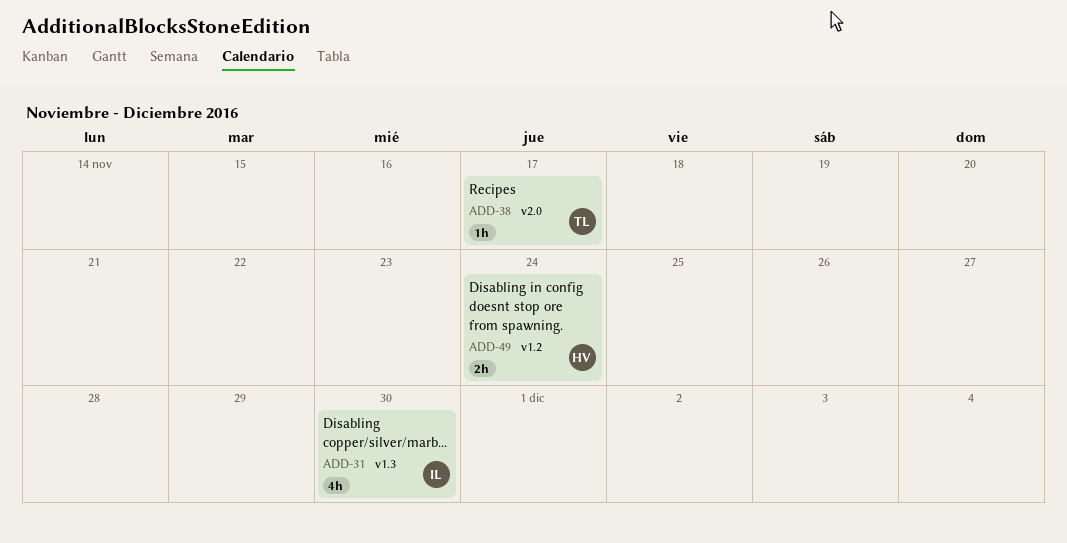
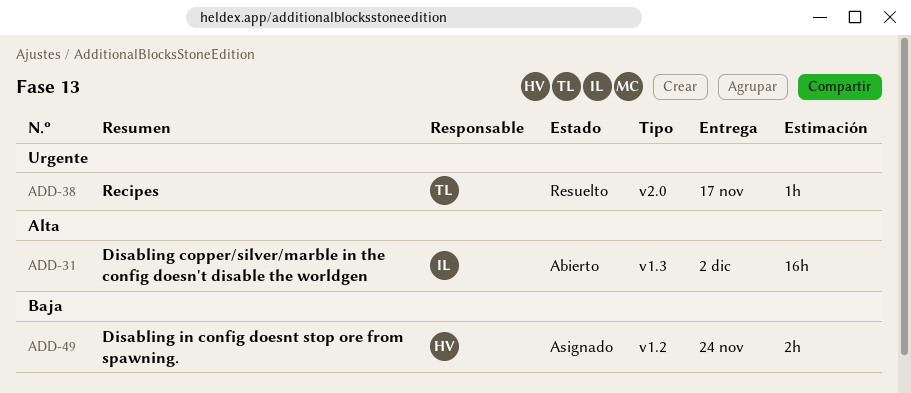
ADD-31, estimate: 4h -> 16h
ADD-31, due: Nov 30 -> Dec 2

